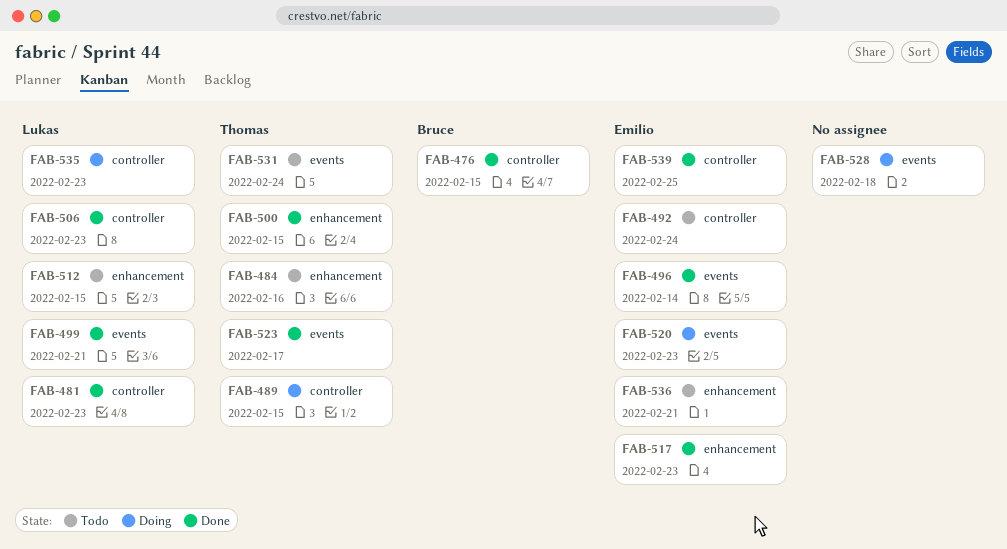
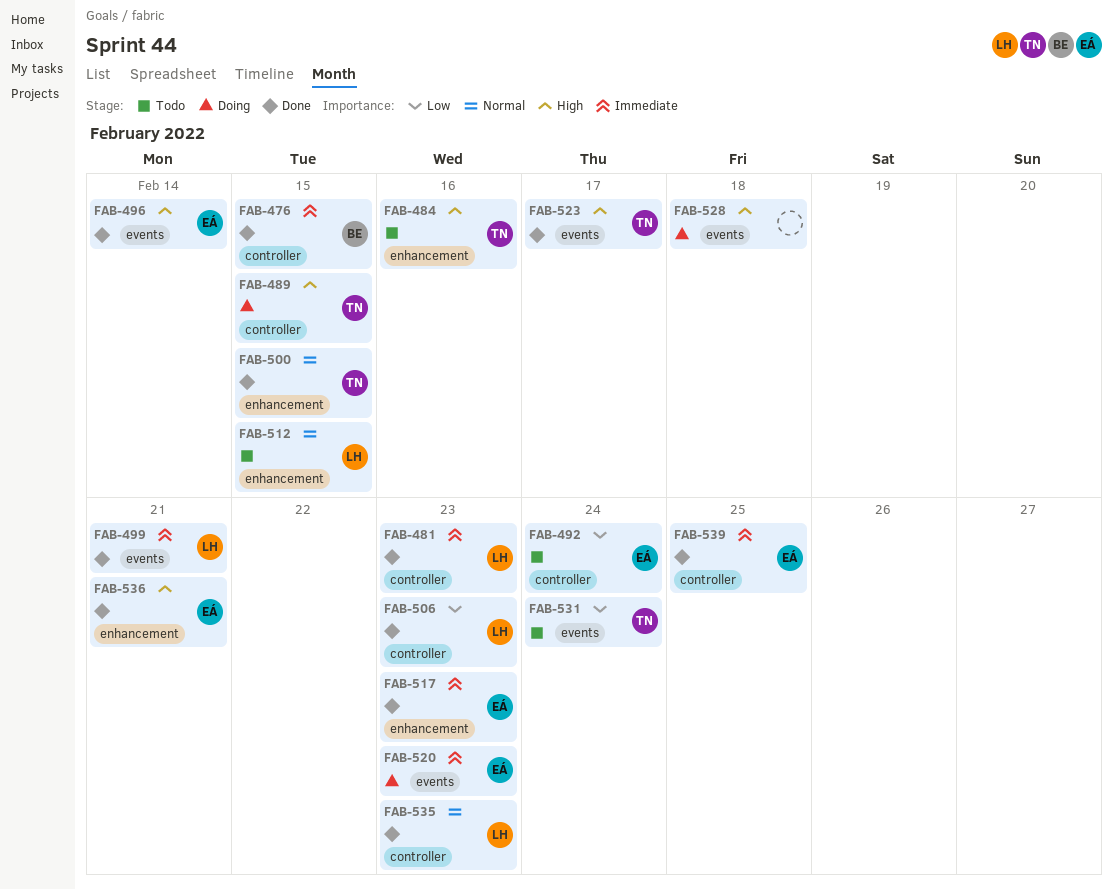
FAB-535, status: Doing -> Done
FAB-536, status: Todo -> Done

